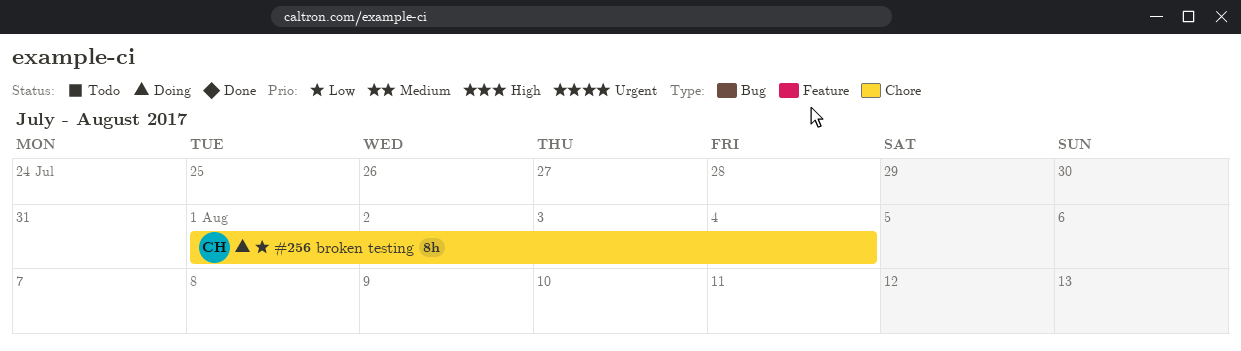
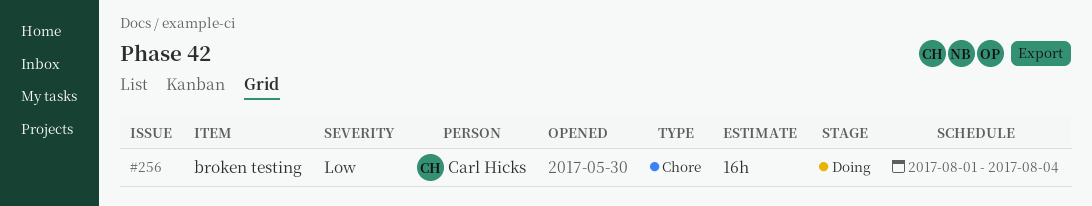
#256, estimate: 8h -> 16h

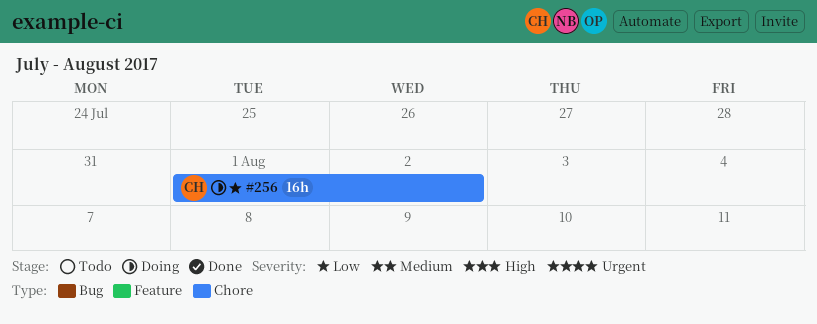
#256, due: Aug 4 -> Aug 2

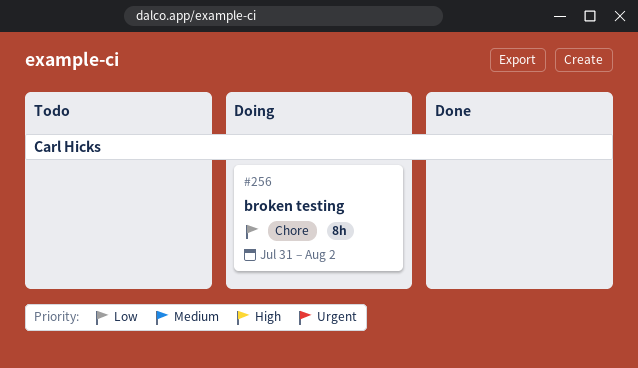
#256, estimate: 16h -> 8h
#256, start: Aug 1 -> Jul 31

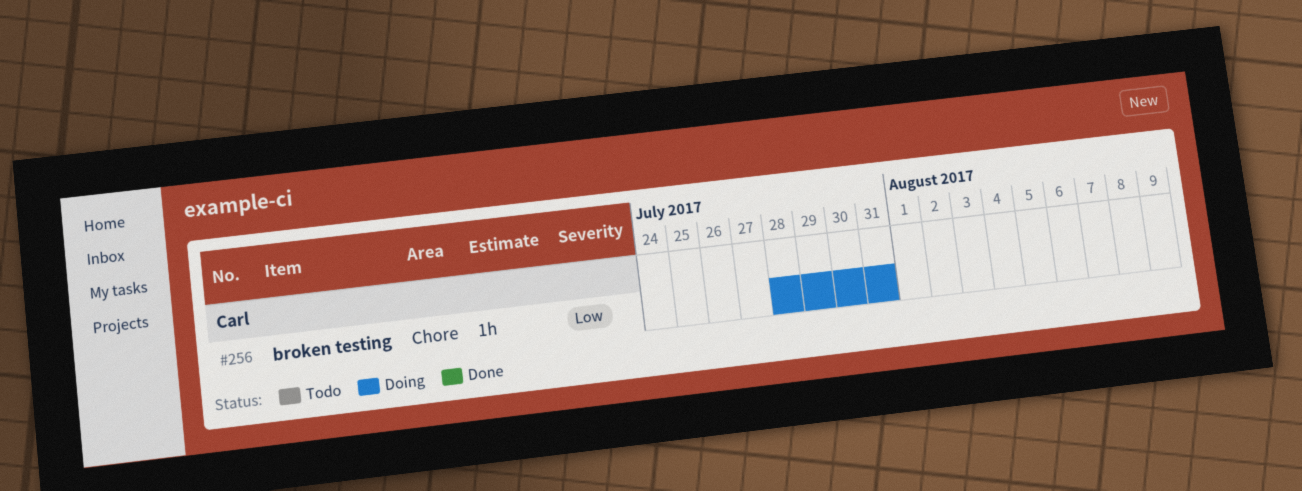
#256, estimate: 8h -> 1h
#256, start: Jul 31 -> Jul 28
#256, due: Aug 2 -> Jul 31

